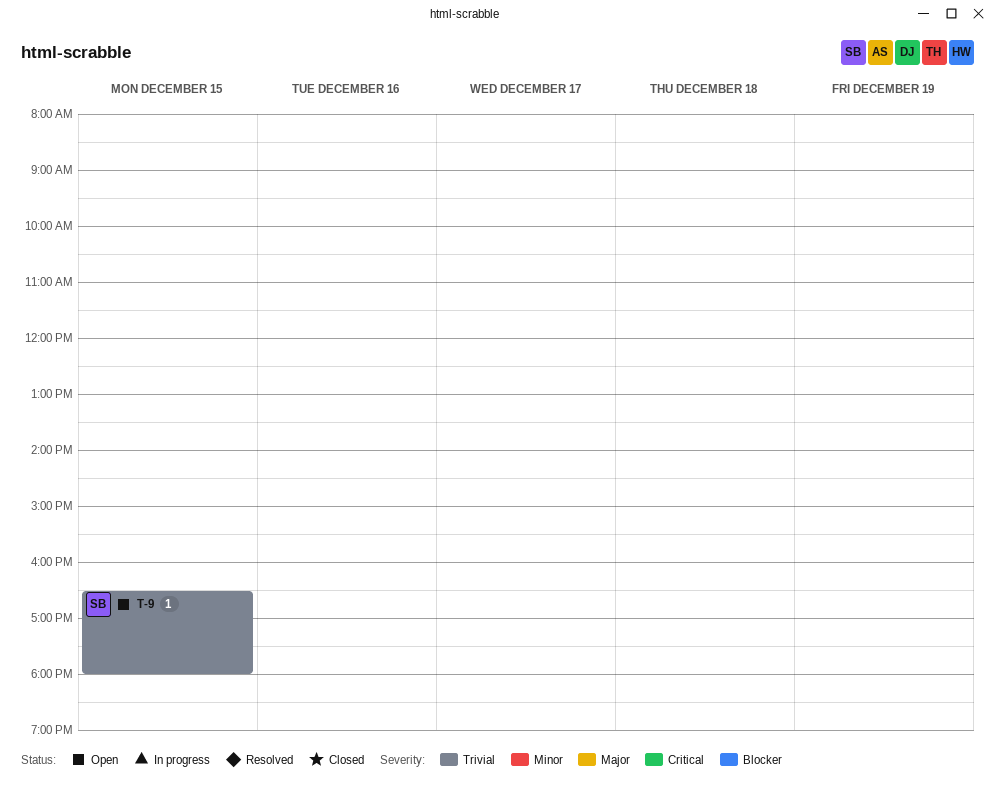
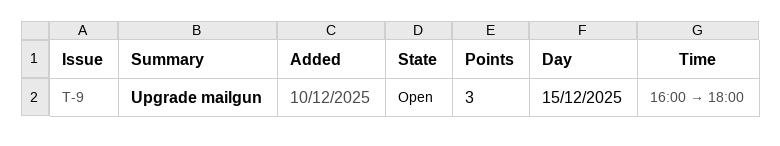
T-9, estimate: 1 -> 3
T-9, begins: 16:30 -> 16:00

